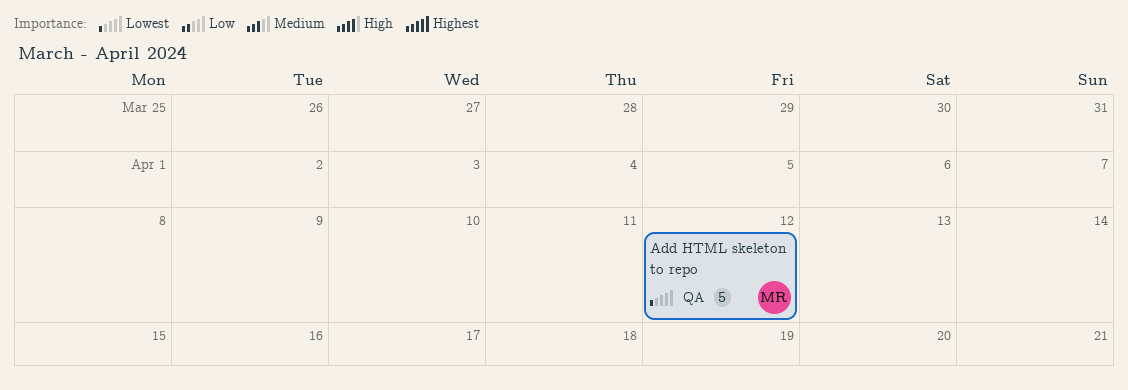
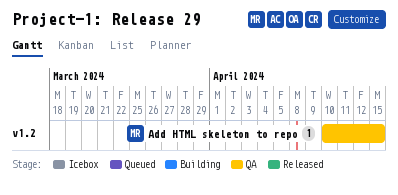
Add HTML skeleton to repo, estimate: 5 -> 1
Add HTML skeleton to repo, due: Apr 12 -> Apr 15

